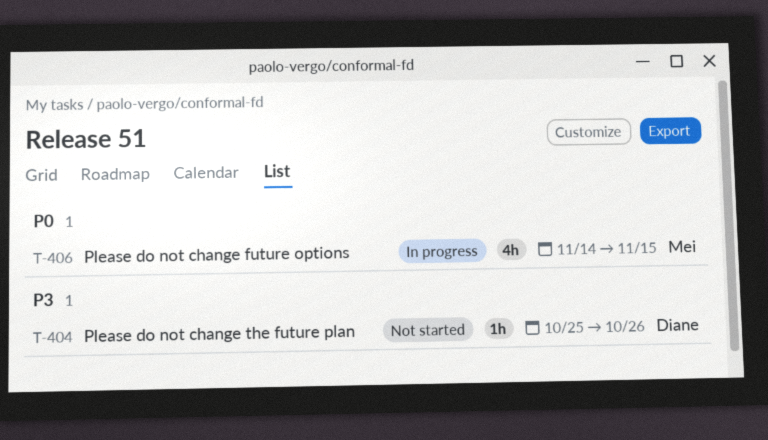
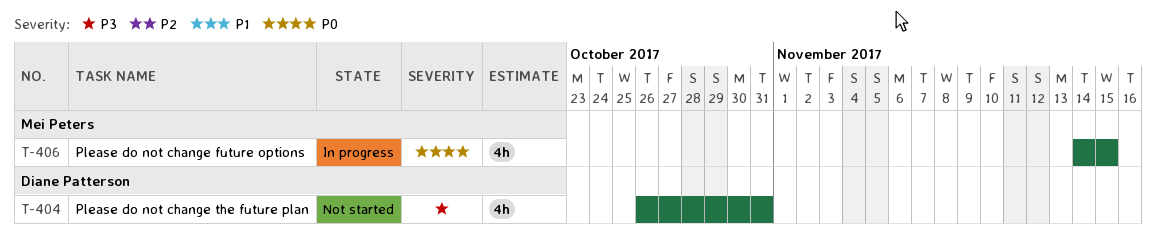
T-404, estimate: 1h -> 4h
T-404, start: Oct 25 -> Oct 26
T-404, due: Oct 26 -> Oct 31

